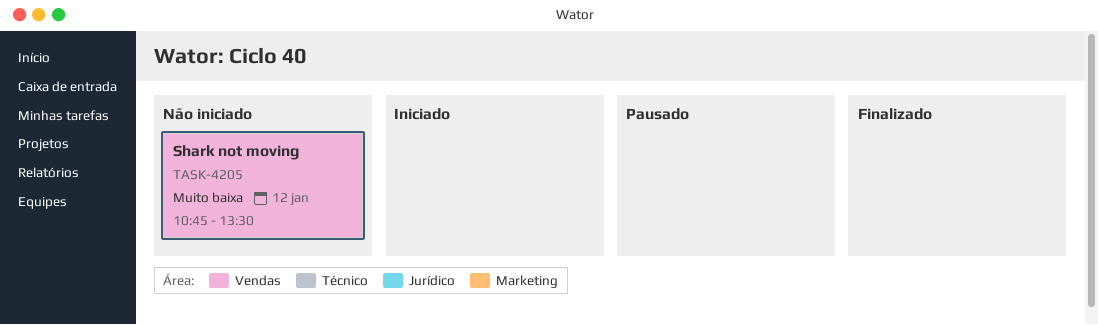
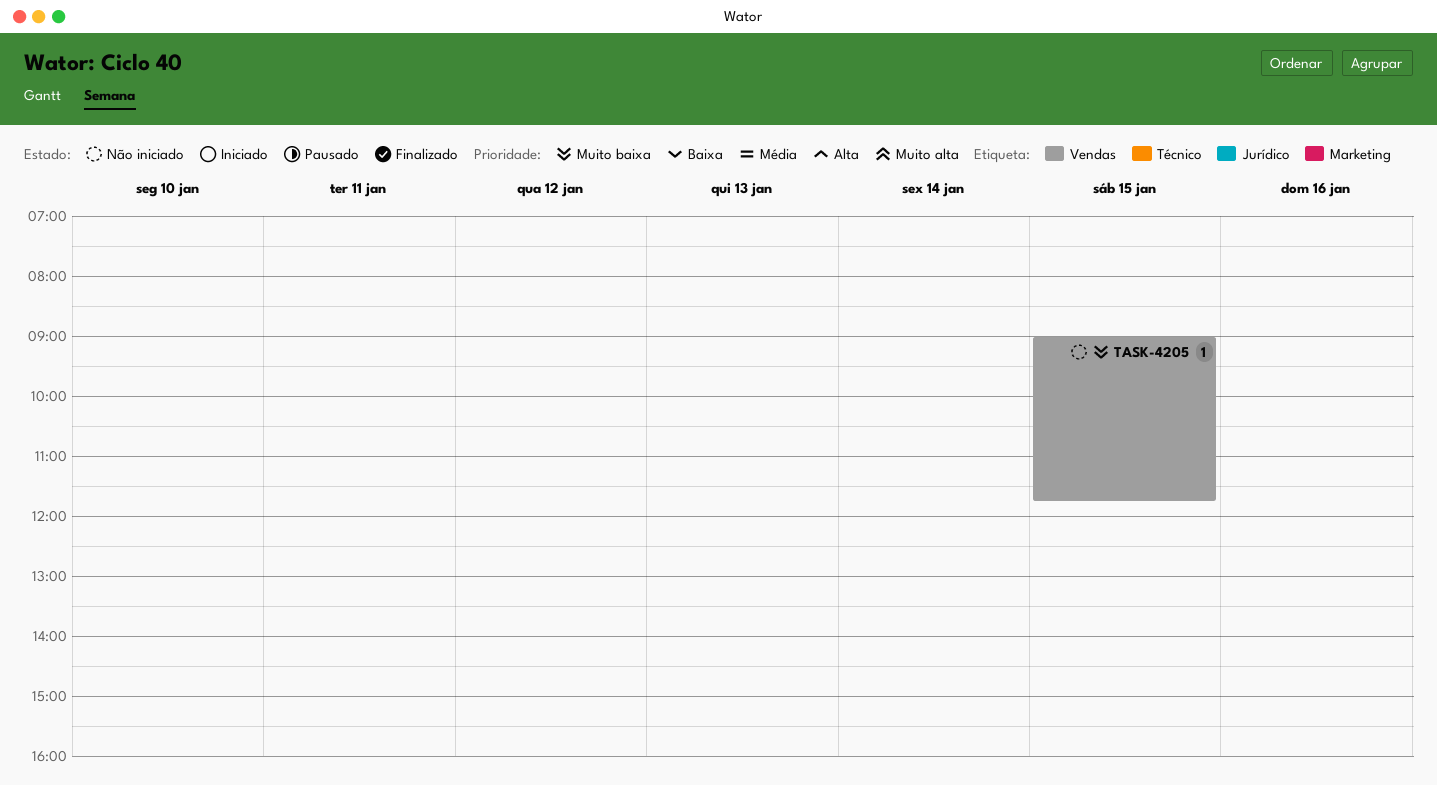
TASK-4205, day: Jan 12 -> Jan 15
TASK-4205, begins: 10:45 -> 09:00
TASK-4205, ends: 13:30 -> 11:45

